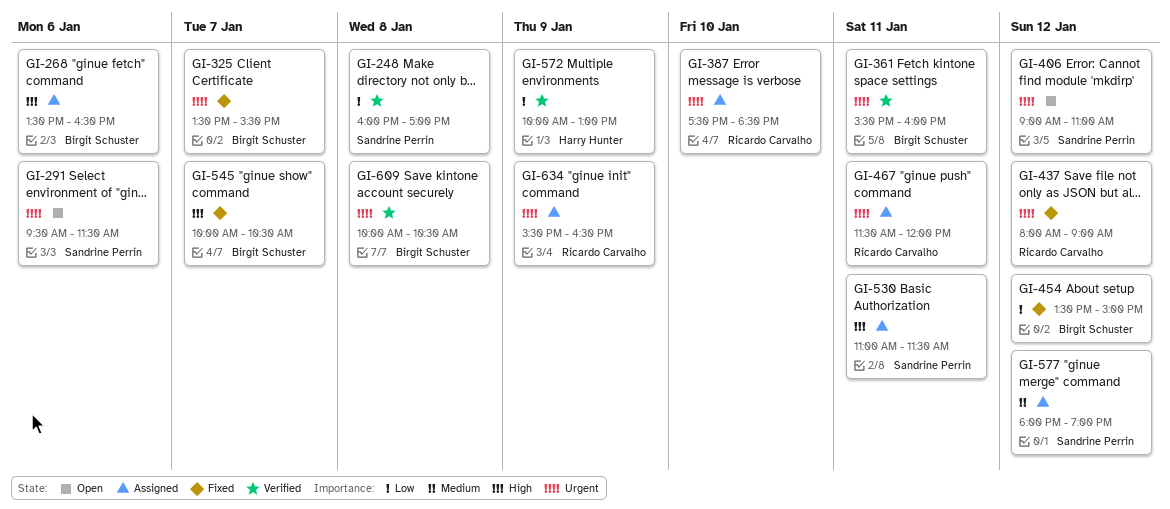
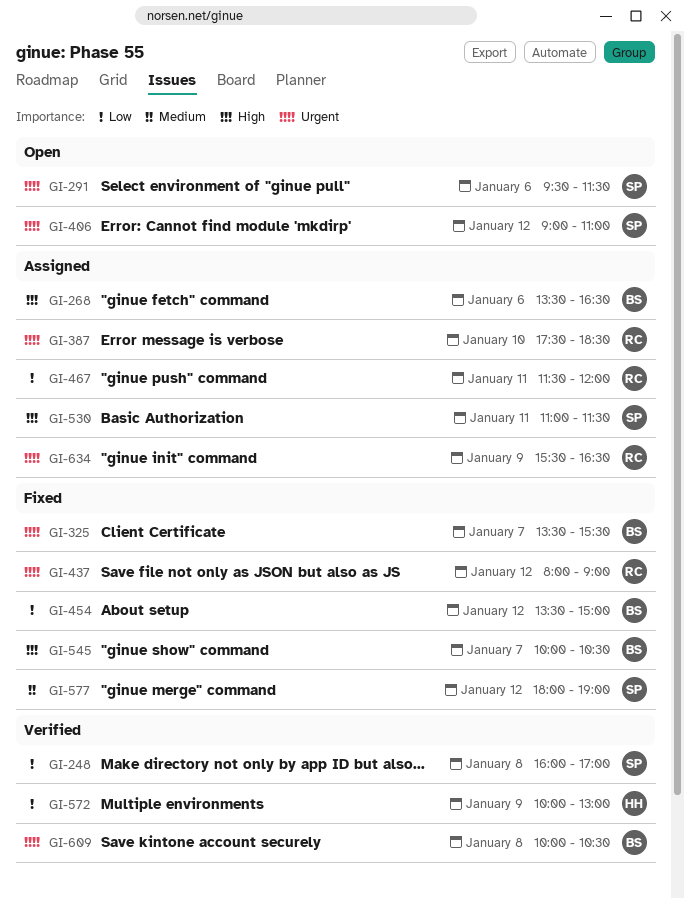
GI-361: present -> none
GI-467, priority: Urgent -> Low
GI-577, status: Assigned -> Fixed

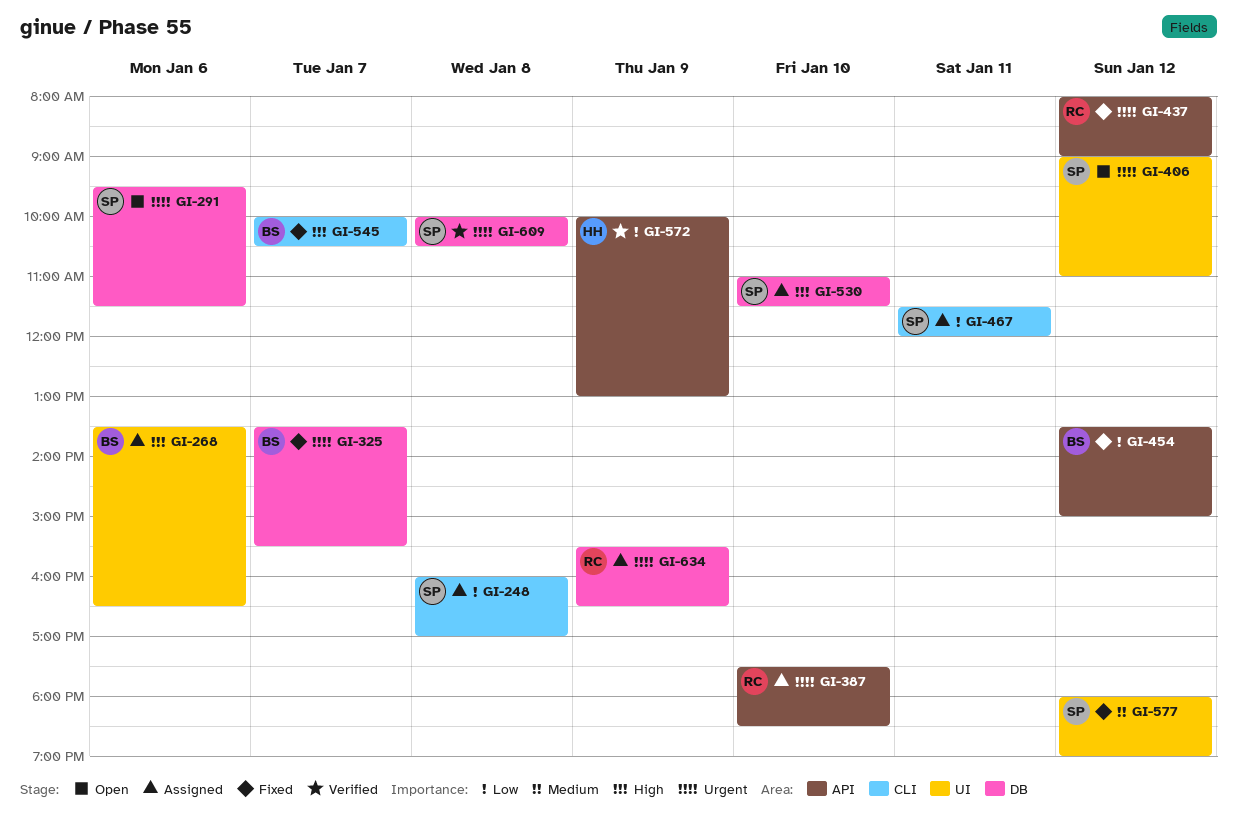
GI-248, status: Verified -> Assigned
GI-467, owner: RC -> SP
GI-530, day: Jan 11 -> Jan 10
GI-609, owner: BS -> SP

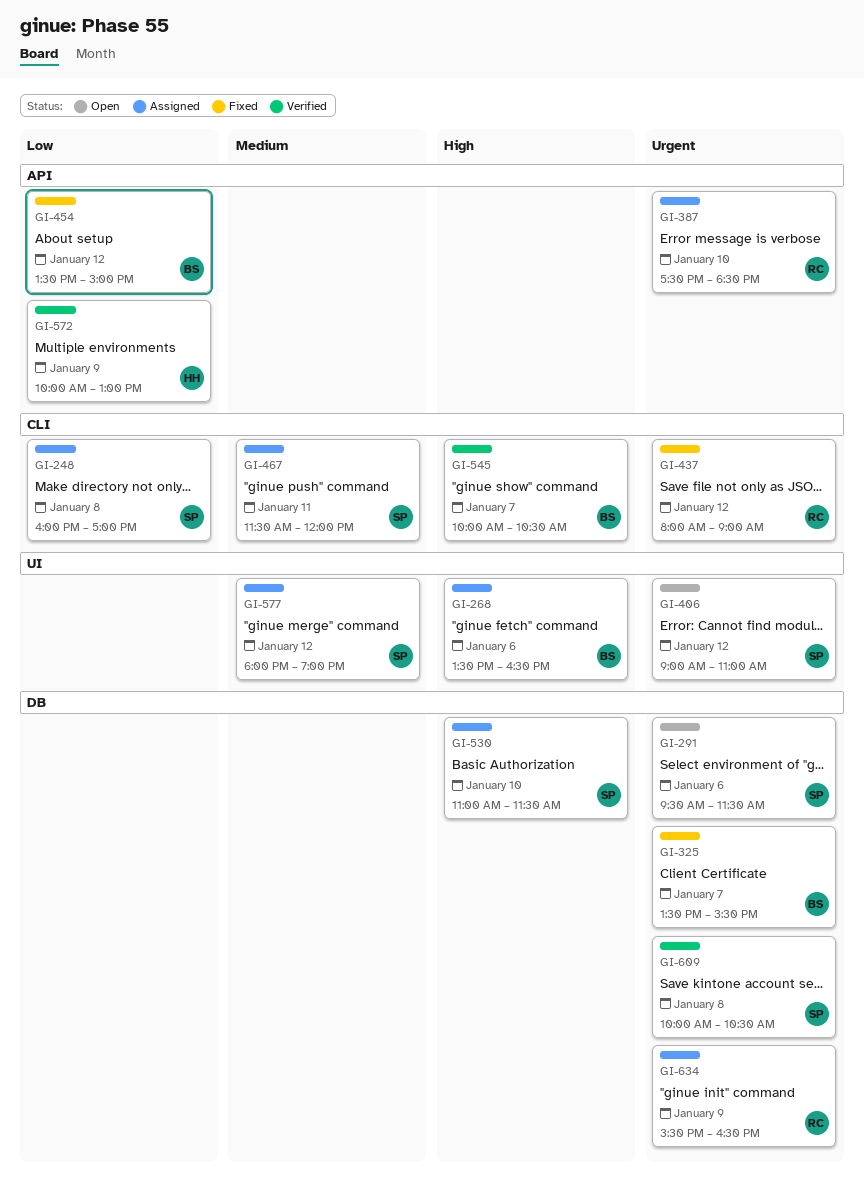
GI-437, label: API -> CLI
GI-467, priority: Low -> Medium
GI-545, status: Fixed -> Verified
GI-577, status: Fixed -> Assigned

